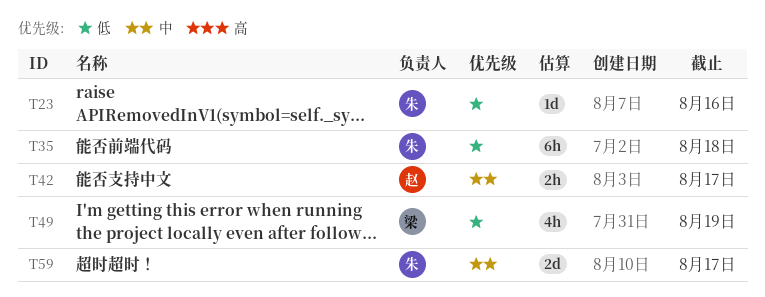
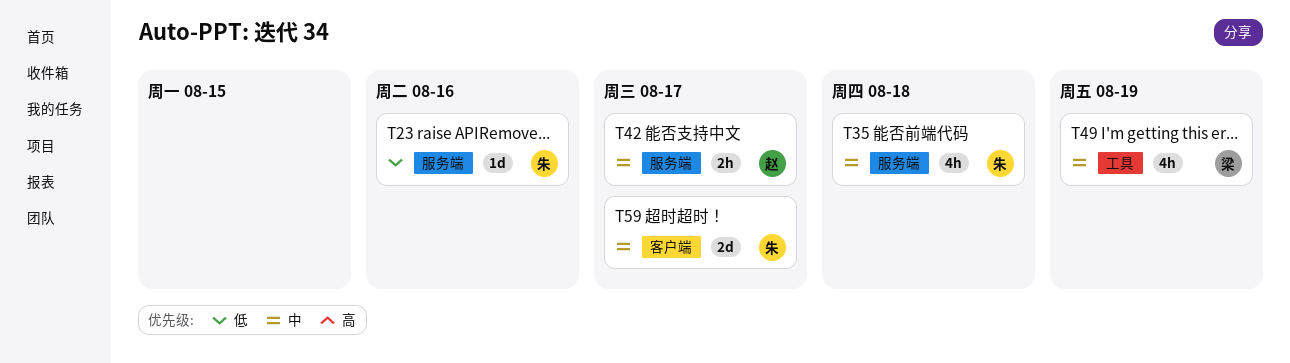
T35, priority: 低 -> 中
T35, estimate: 6h -> 4h
T49, priority: 低 -> 中

